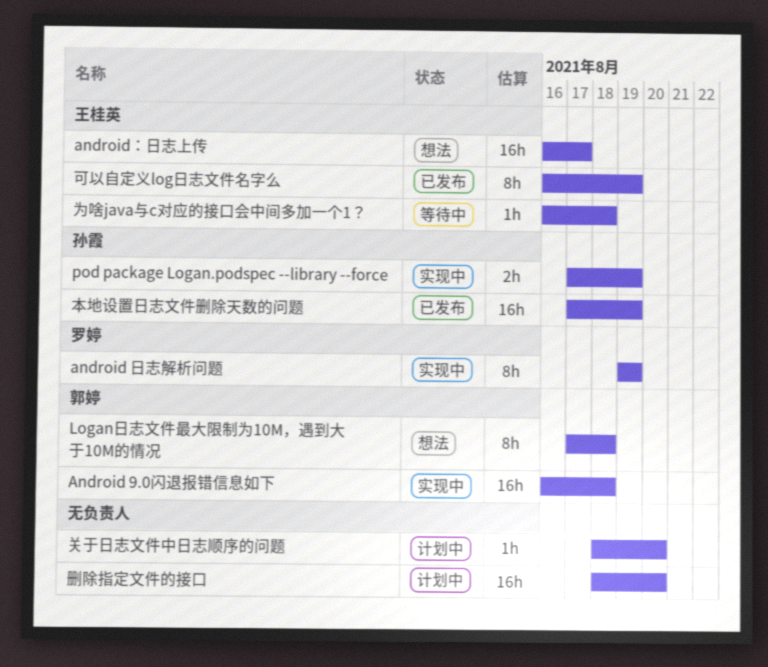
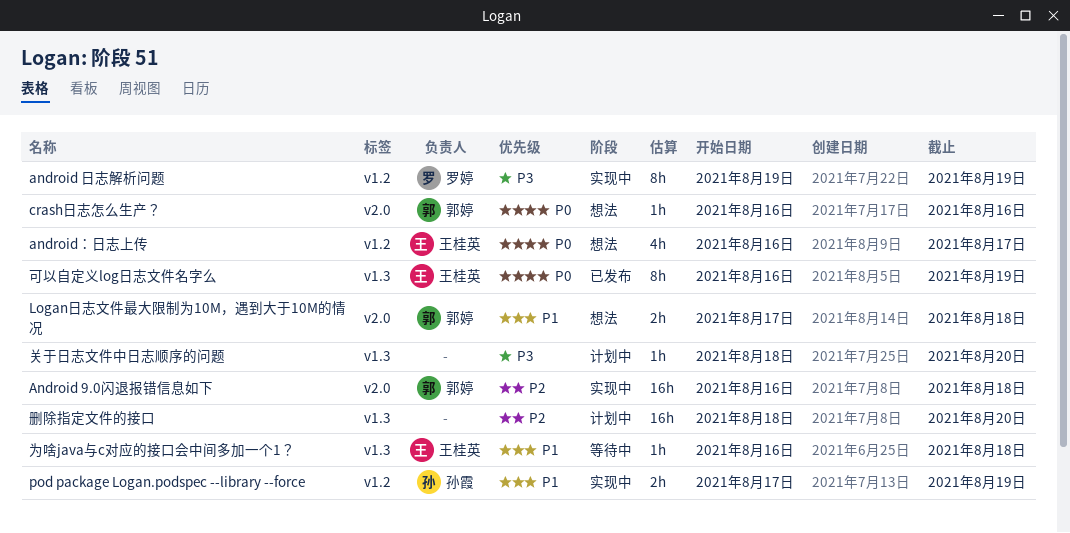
android：日志上传, estimate: 16h -> 4h
crash日志怎么生产？: none -> present
Logan日志文件最大限制为10M，遇到大于10M的情况, estimate: 8h -> 2h
本地设置日志文件删除天数的问题: present -> none

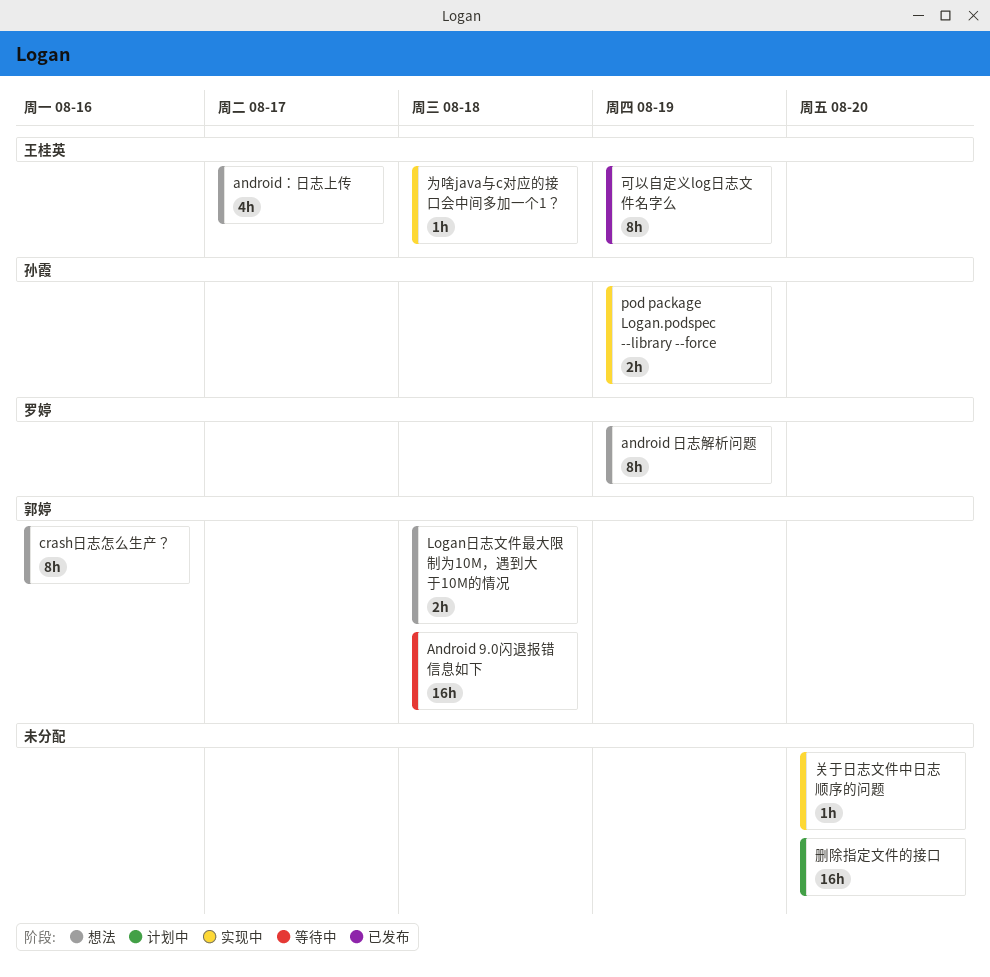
Android 9.0闪退报错信息如下, status: 实现中 -> 等待中
android 日志解析问题, status: 实现中 -> 想法
crash日志怎么生产？, estimate: 1h -> 8h
为啥java与c对应的接口会中间多加一个1？, status: 等待中 -> 实现中
关于日志文件中日志顺序的问题, status: 计划中 -> 实现中

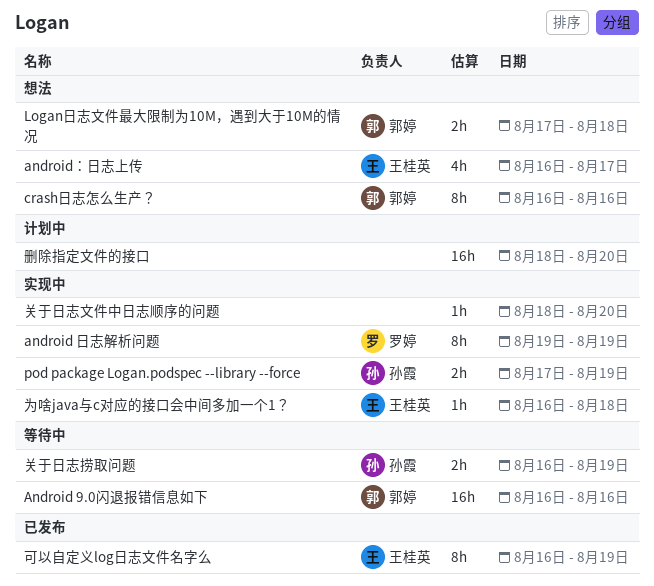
Android 9.0闪退报错信息如下, due: Aug 18 -> Aug 16
android 日志解析问题, status: 想法 -> 实现中
关于日志捞取问题: none -> present

